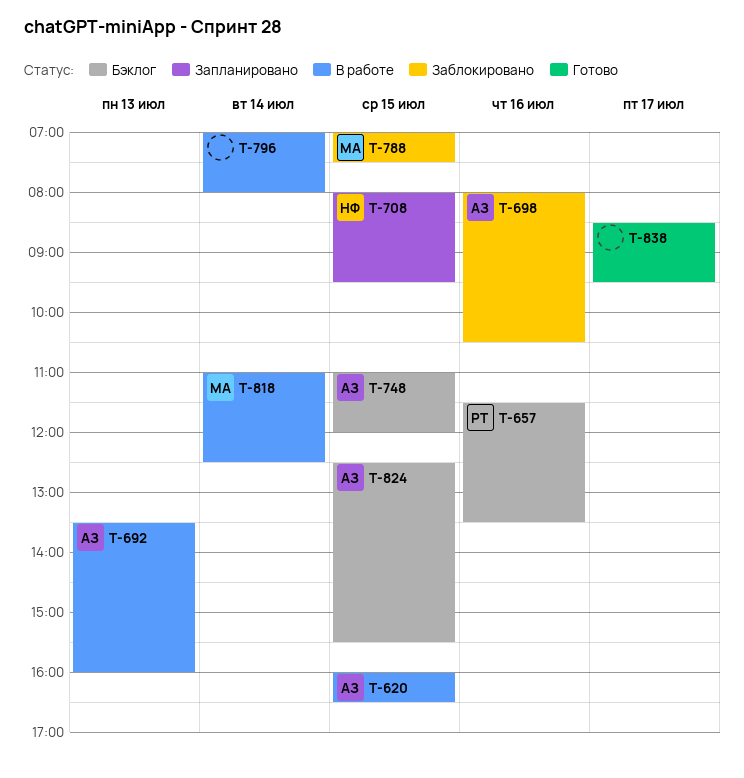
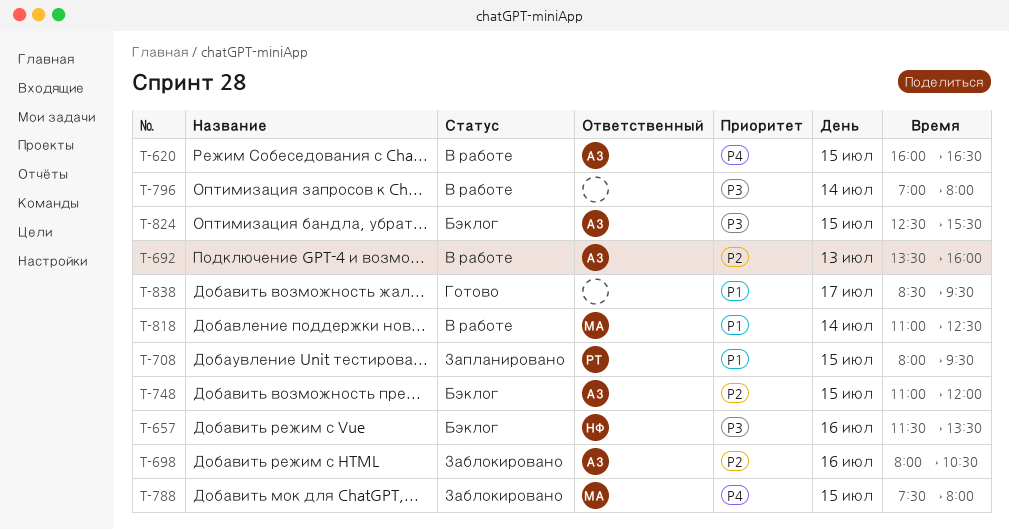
T-657, owner: РТ -> НФ
T-708, owner: НФ -> РТ
T-788, begins: 07:00 -> 07:30
T-788, ends: 07:30 -> 08:00

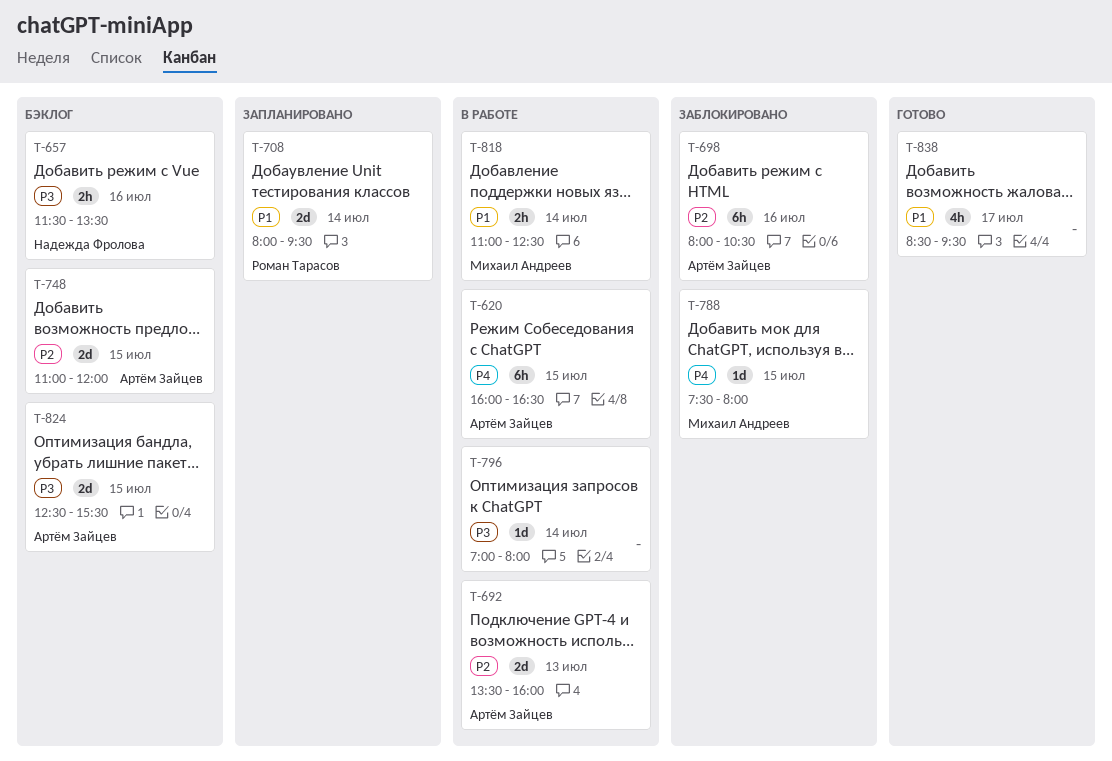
T-708, day: Jul 15 -> Jul 14

